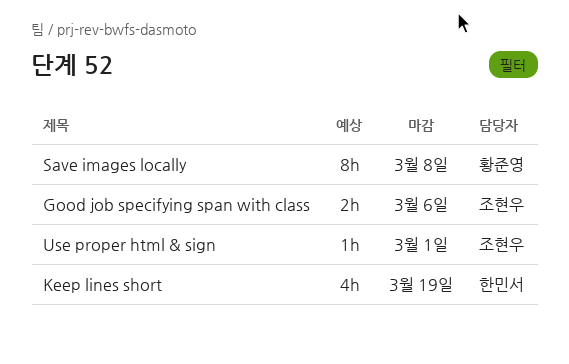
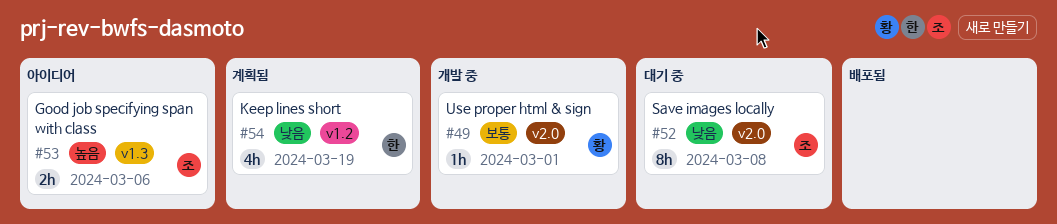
Save images locally, owner: 황준영 -> 조현우
Use proper html & sign, owner: 조현우 -> 황준영

